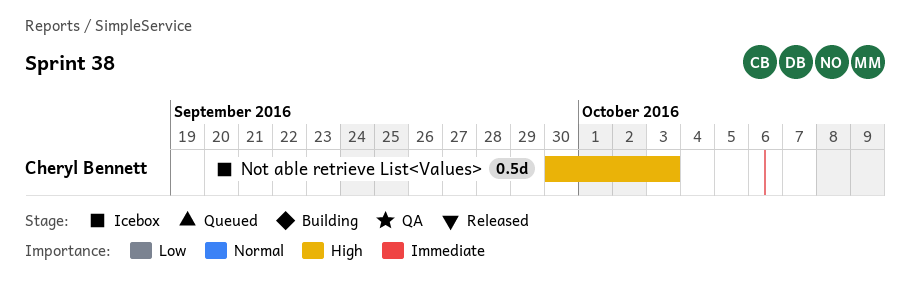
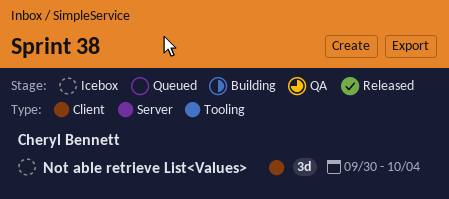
Not able retrieve List<Values>, estimate: 0.5d -> 3d
Not able retrieve List<Values>, due: Oct 3 -> Oct 4

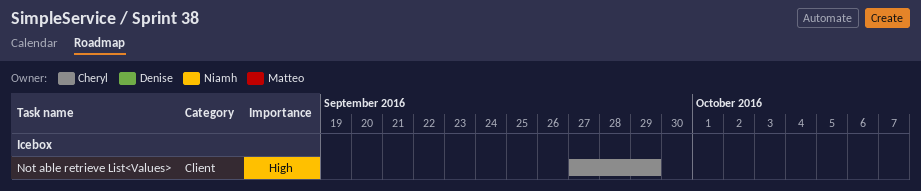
Not able retrieve List<Values>, start: Sep 30 -> Sep 27
Not able retrieve List<Values>, due: Oct 4 -> Sep 29

